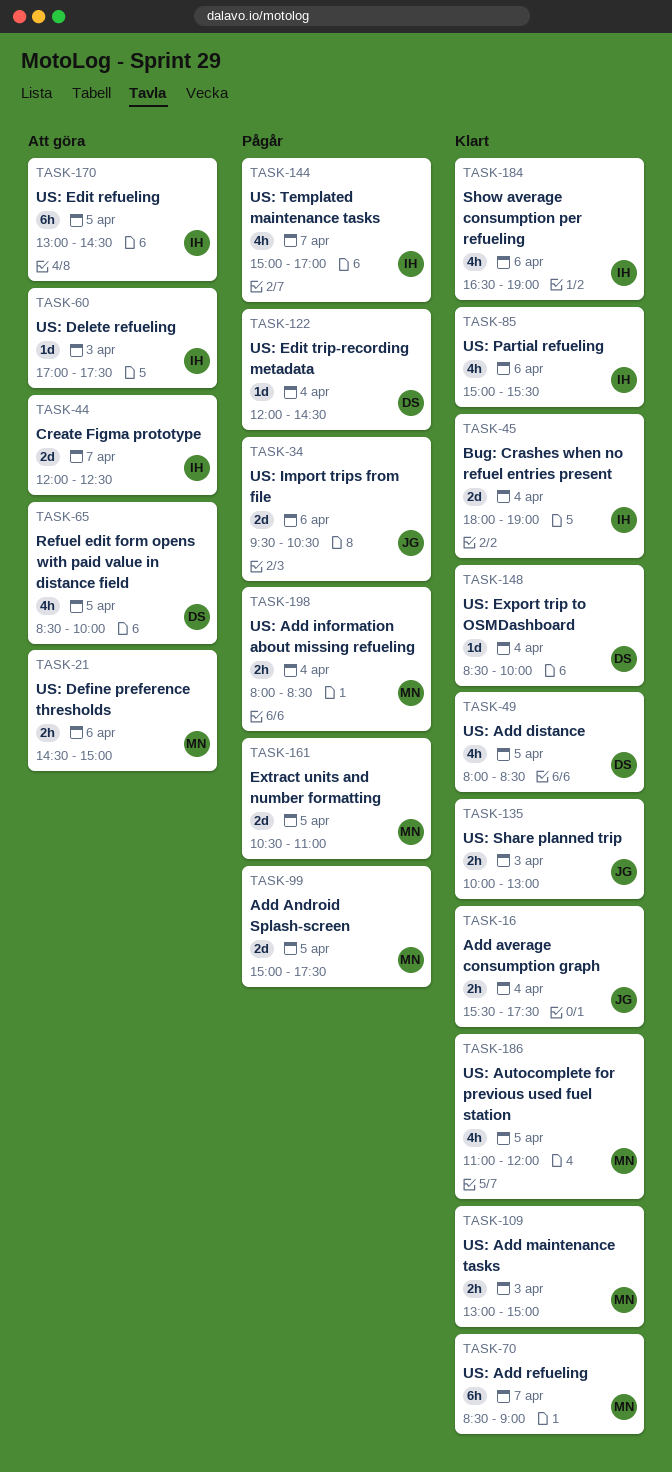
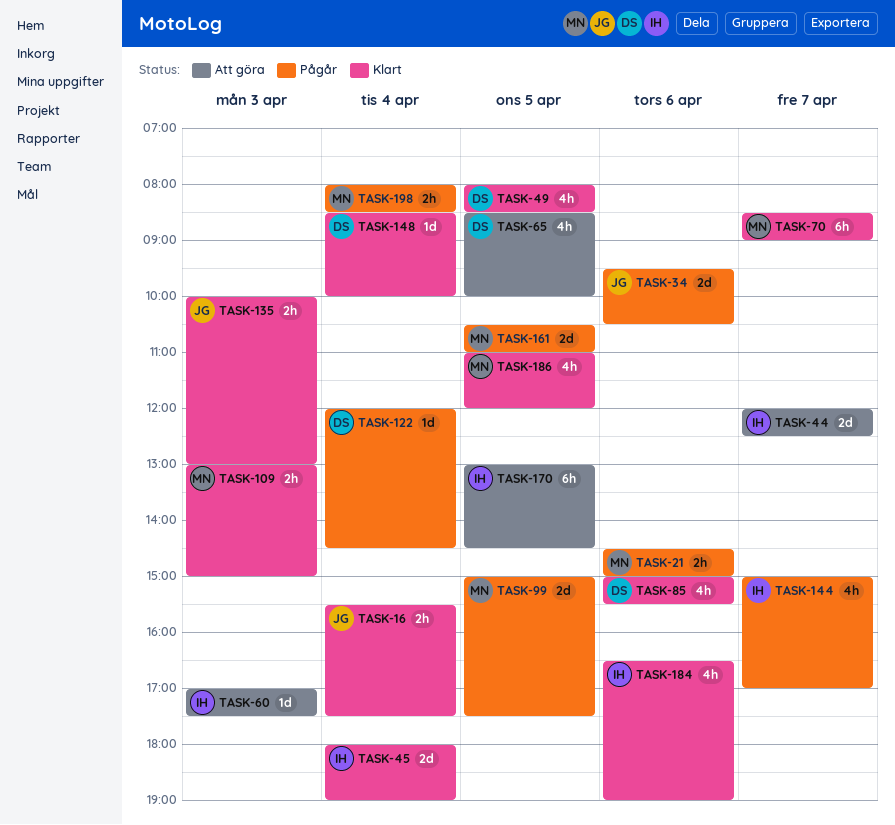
TASK-21, status: Att göra -> Pågår
TASK-85, owner: IH -> DS

